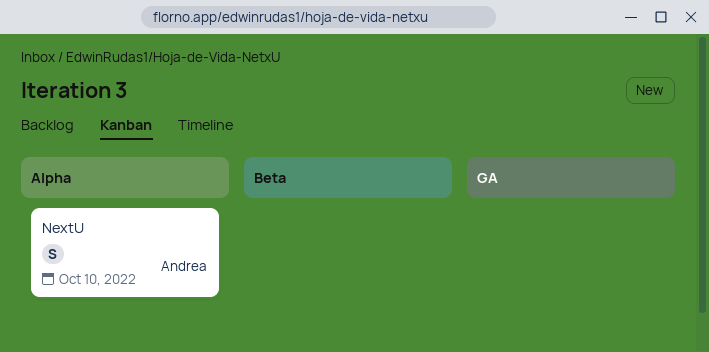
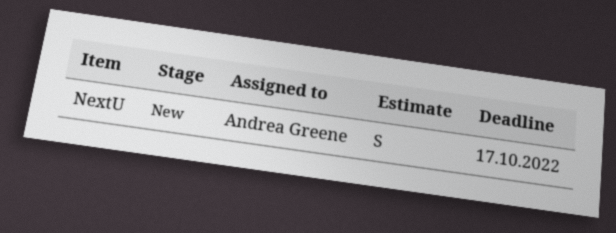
NextU, due: Oct 10 -> Oct 17

